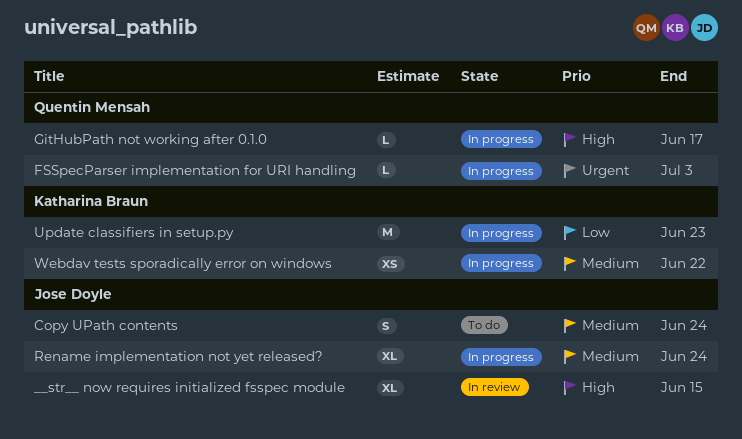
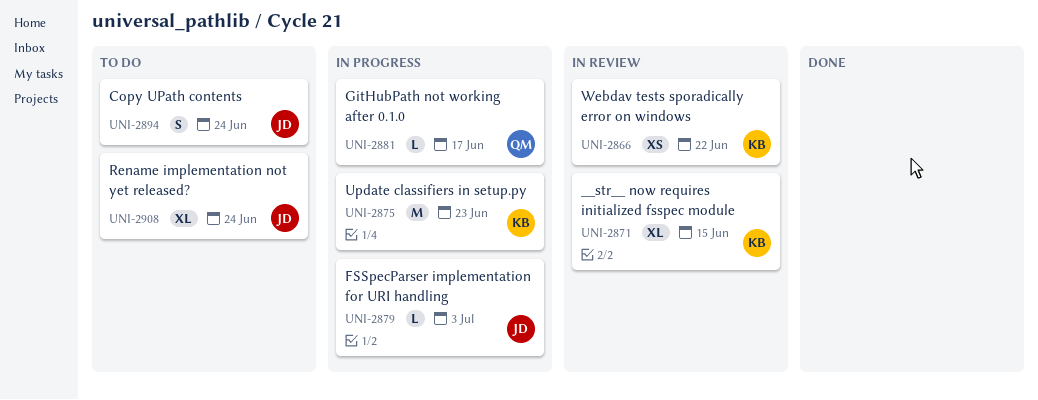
__str__ now requires initialized fsspec module, owner: Jose Doyle -> Katharina Braun
FSSpecParser implementation for URI handling, owner: Quentin Mensah -> Jose Doyle
Rename implementation not yet released?, status: In progress -> To do
Webdav tests sporadically error on windows, status: In progress -> In review

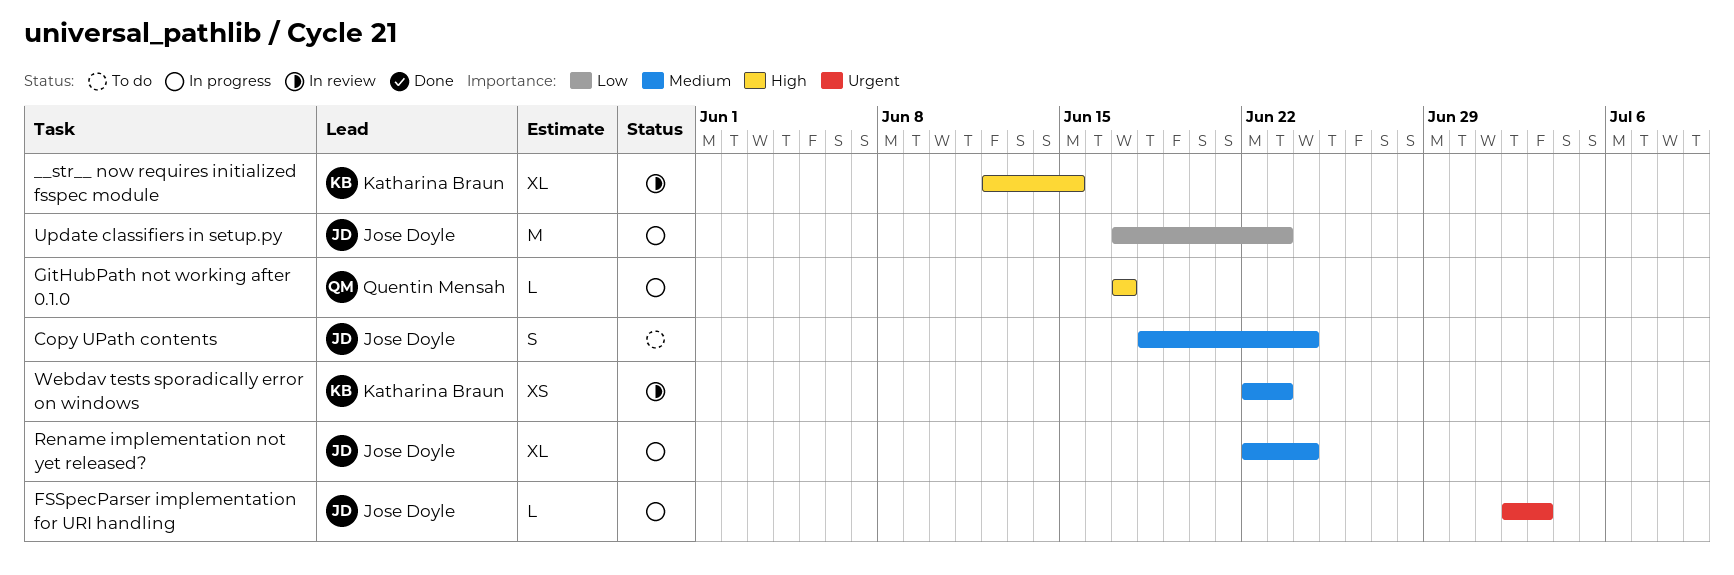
Rename implementation not yet released?, status: To do -> In progress
Update classifiers in setup.py, owner: Katharina Braun -> Jose Doyle
Webdav tests sporadically error on windows, due: Jun 22 -> Jun 23

